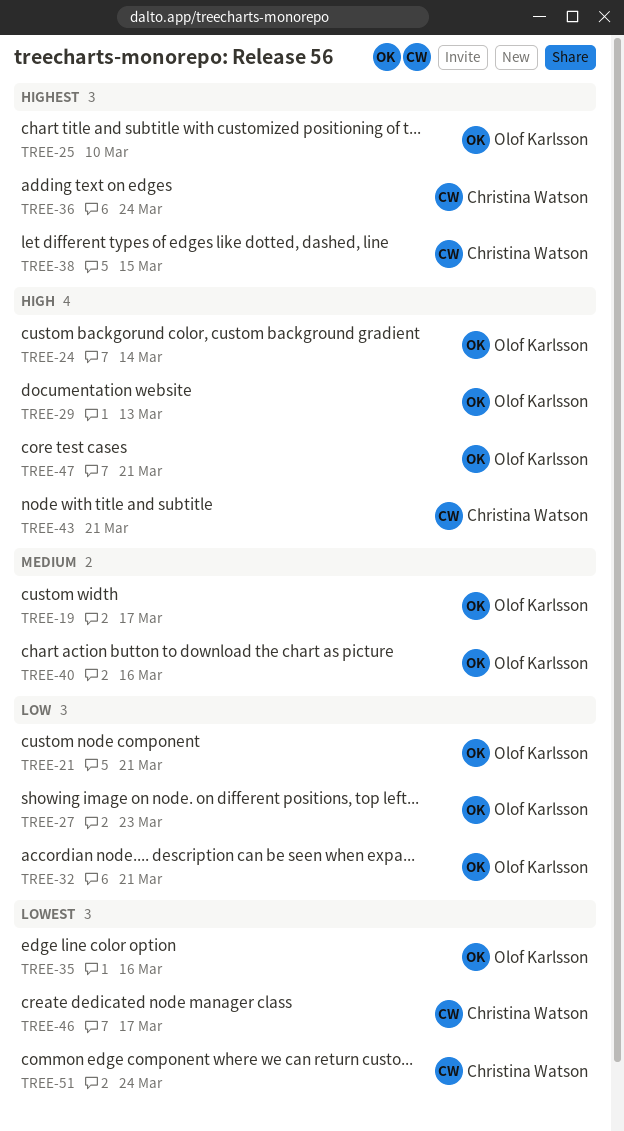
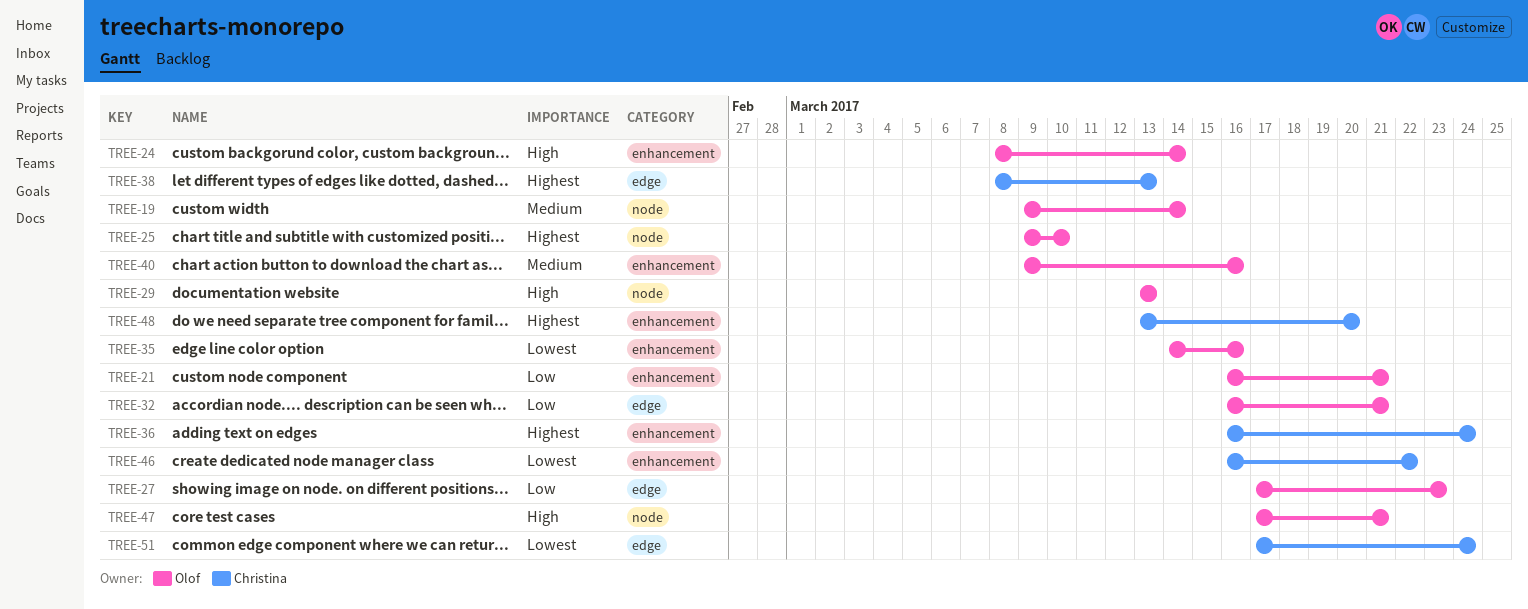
TREE-19, due: Mar 17 -> Mar 14
TREE-38, due: Mar 15 -> Mar 13
TREE-43: present -> none
TREE-46, due: Mar 17 -> Mar 22
TREE-48: none -> present

